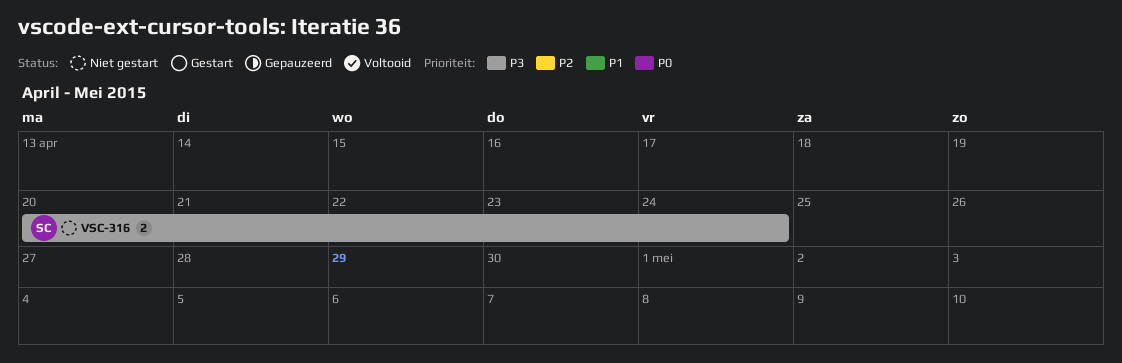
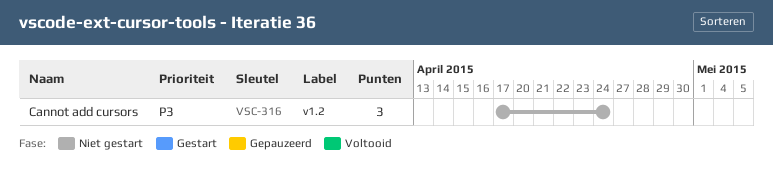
VSC-316, estimate: 2 -> 3
VSC-316, start: Apr 20 -> Apr 17

